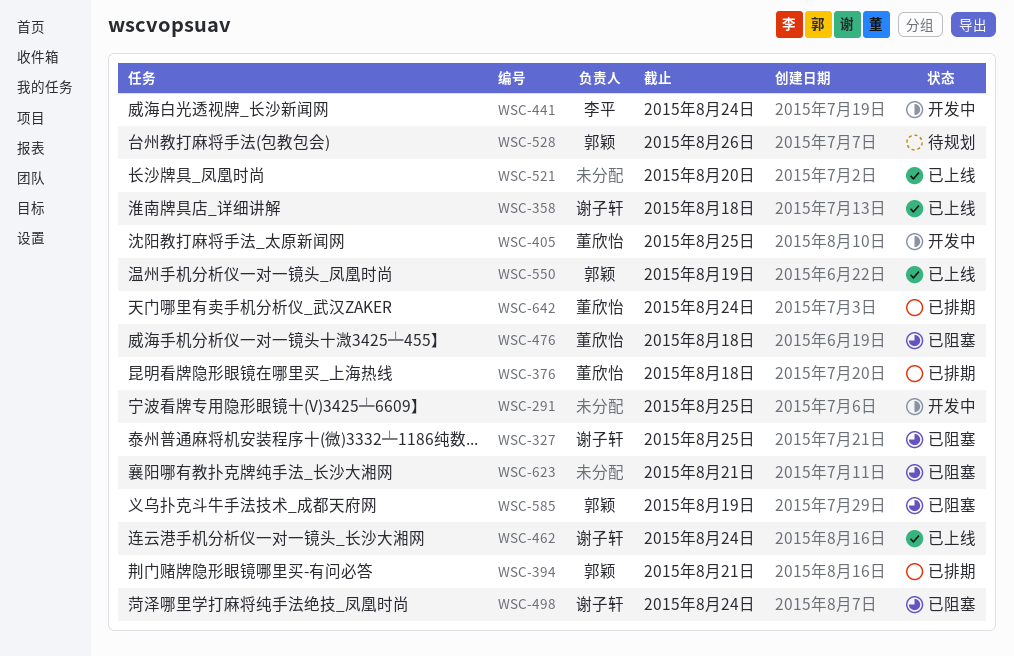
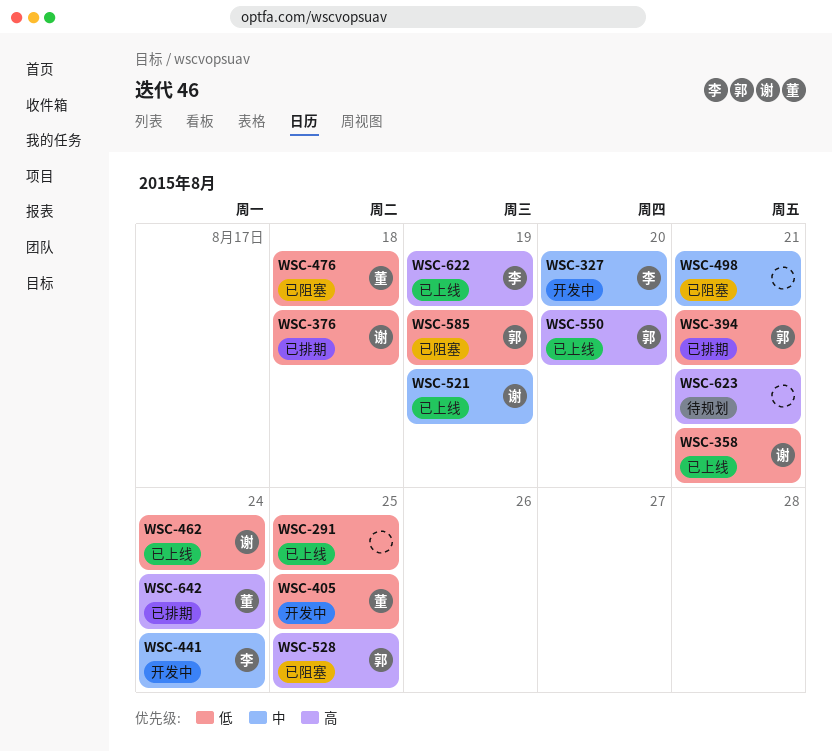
WSC-291, status: 开发中 -> 已上线
WSC-327, status: 已阻塞 -> 开发中
WSC-327, owner: 谢子轩 -> 李平
WSC-327, due: Aug 25 -> Aug 20
WSC-358, due: Aug 18 -> Aug 21
WSC-376, owner: 董欣怡 -> 谢子轩
WSC-498, owner: 谢子轩 -> none
WSC-498, due: Aug 24 -> Aug 21
WSC-521, owner: none -> 谢子轩
WSC-521, due: Aug 20 -> Aug 19
WSC-528, status: 待规划 -> 已阻塞
WSC-528, due: Aug 26 -> Aug 25
WSC-550, due: Aug 19 -> Aug 20
WSC-622: none -> present
WSC-623, status: 已阻塞 -> 待规划

